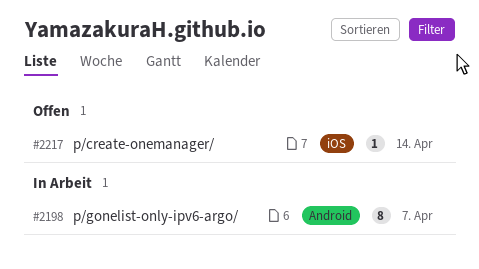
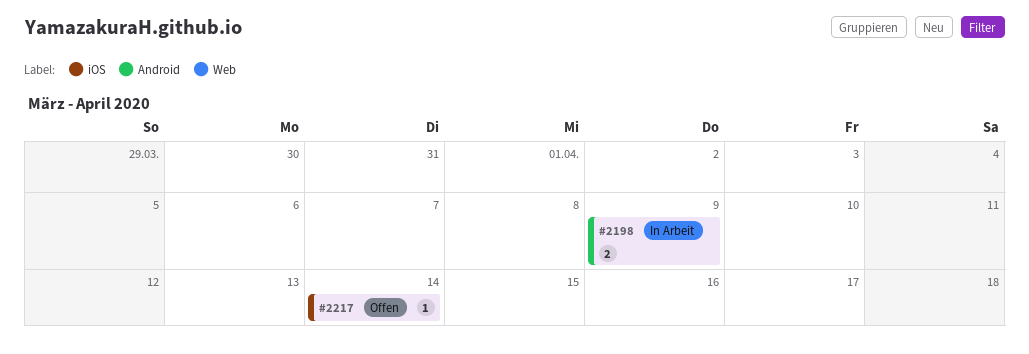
#2198, estimate: 8 -> 2
#2198, due: Apr 7 -> Apr 9

